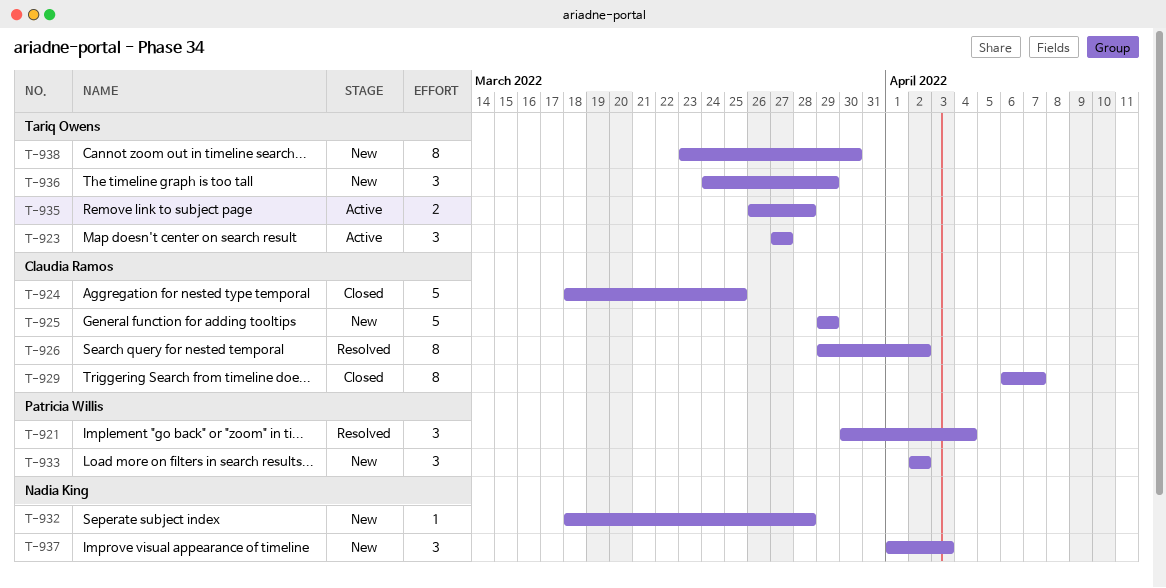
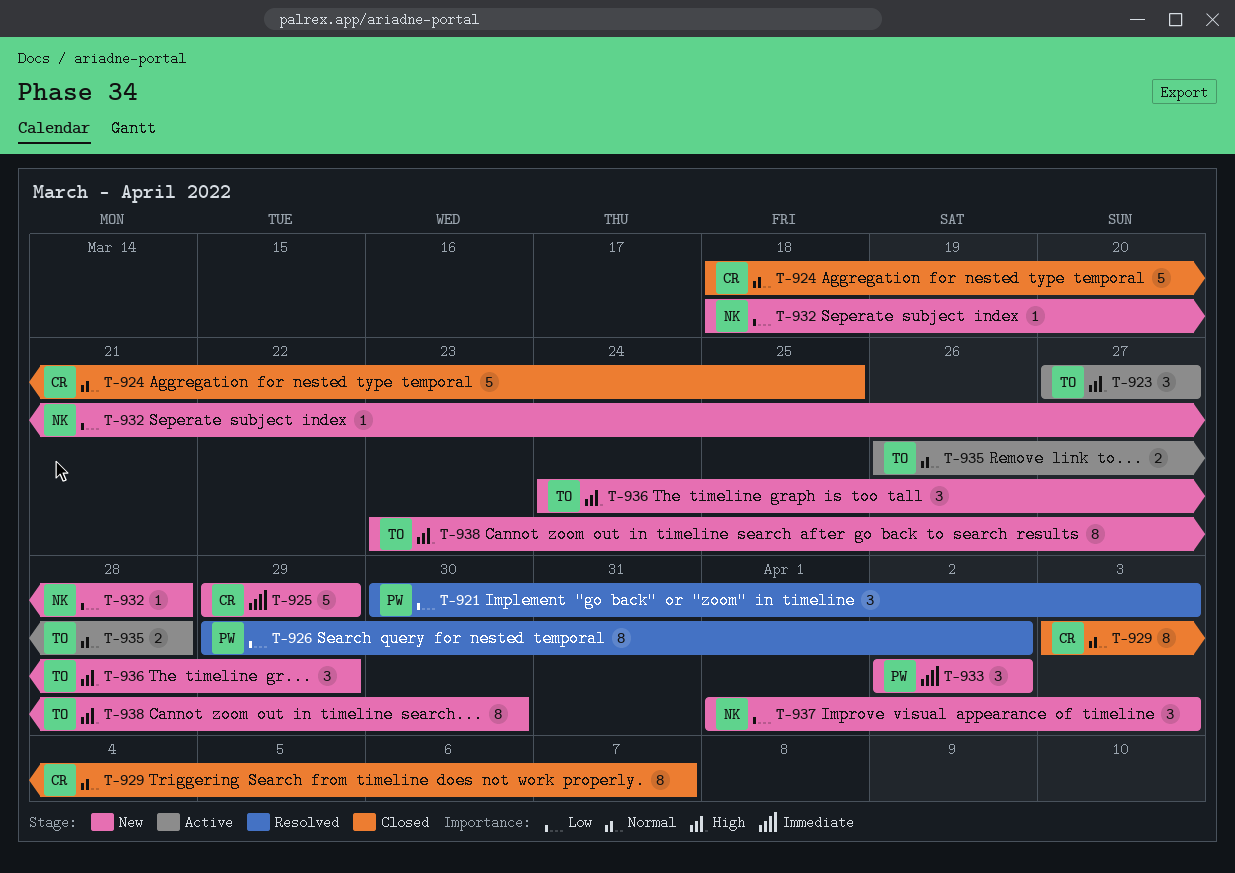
T-921, due: Apr 4 -> Apr 3
T-926, owner: Claudia Ramos -> Patricia Willis
T-929, start: Apr 6 -> Apr 3

